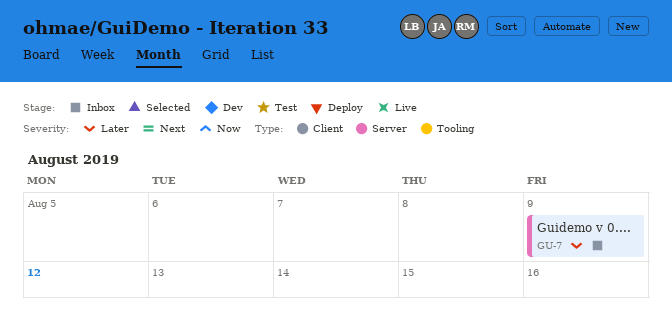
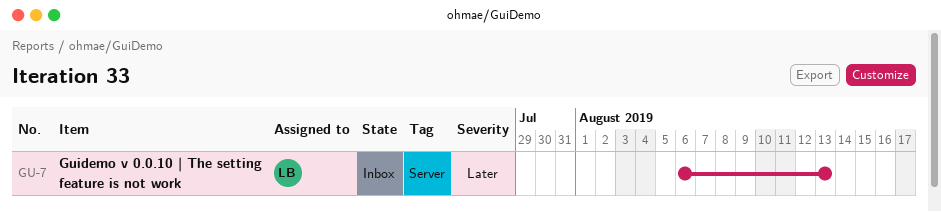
GU-7, due: Aug 9 -> Aug 13

